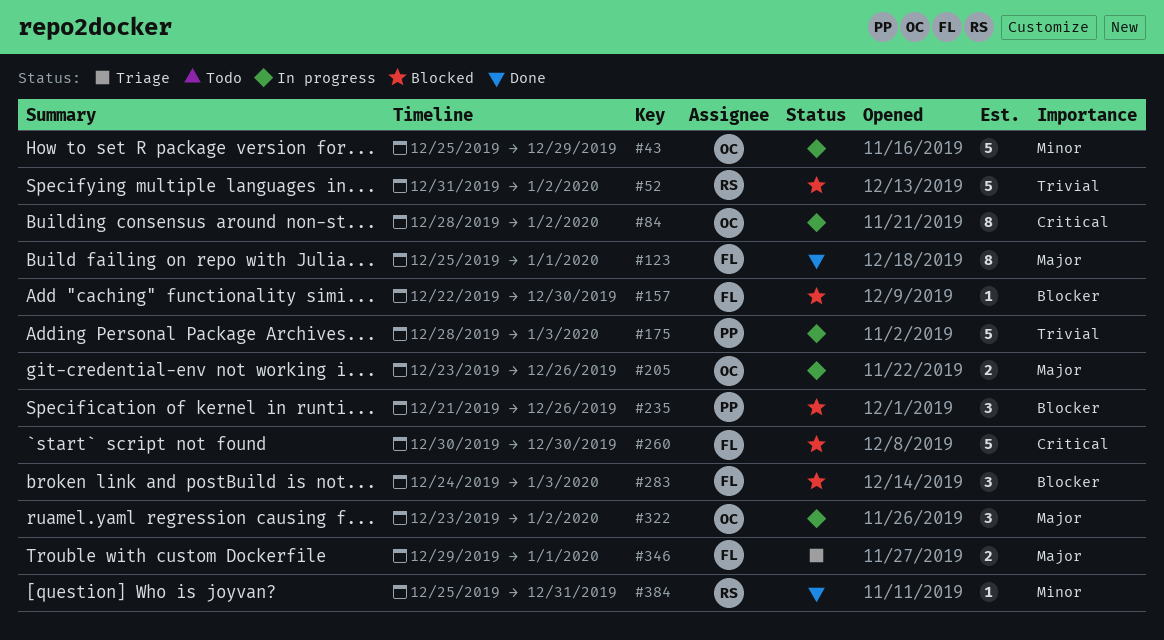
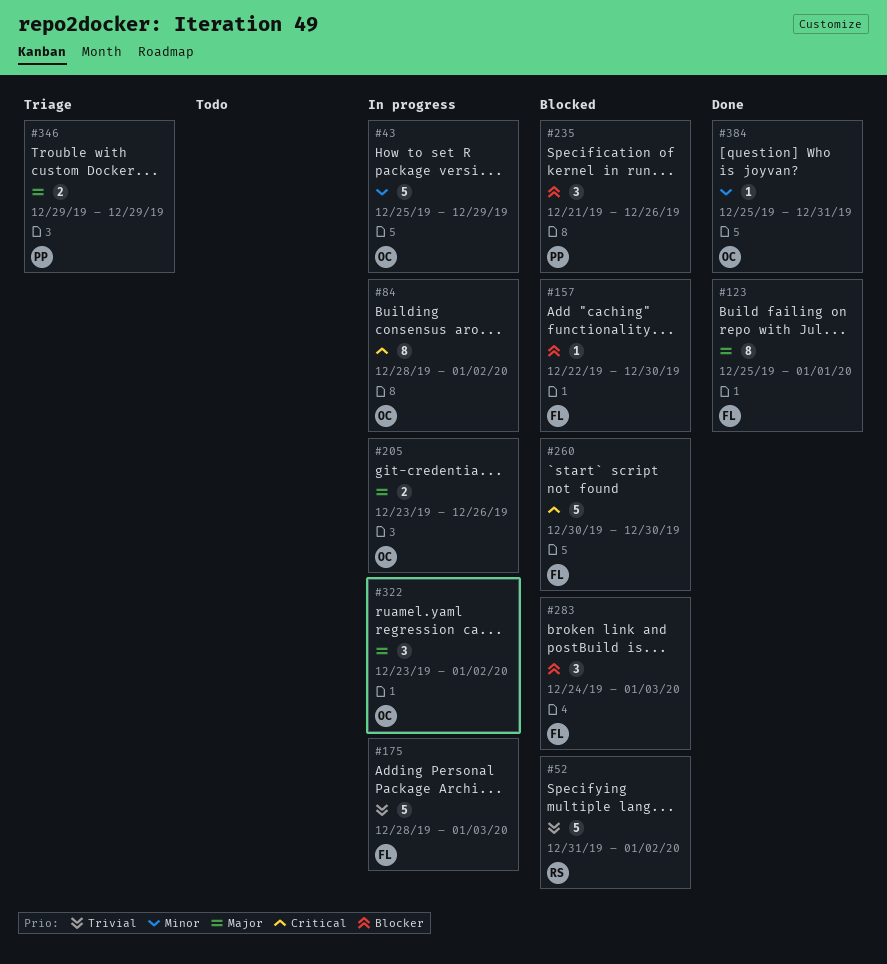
#175, owner: PP -> FL
#346, owner: FL -> PP
#346, due: Jan 1 -> Dec 29
#384, owner: RS -> OC

